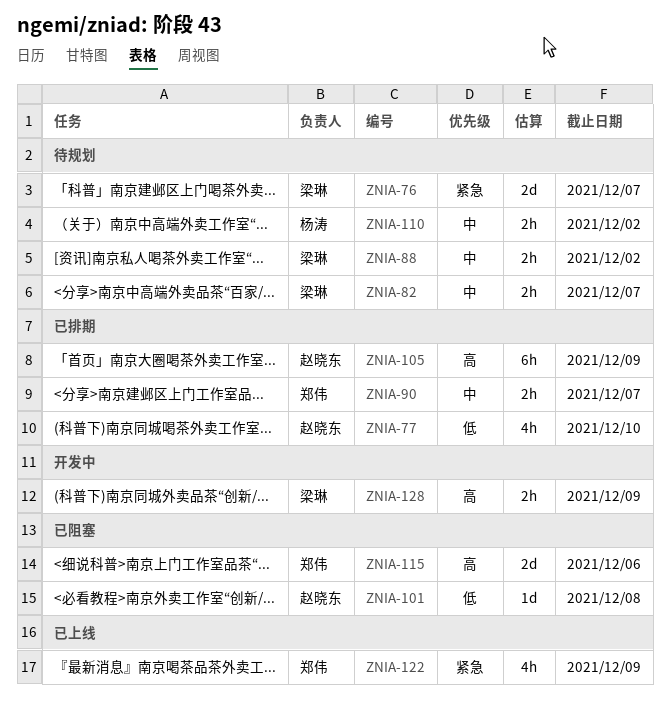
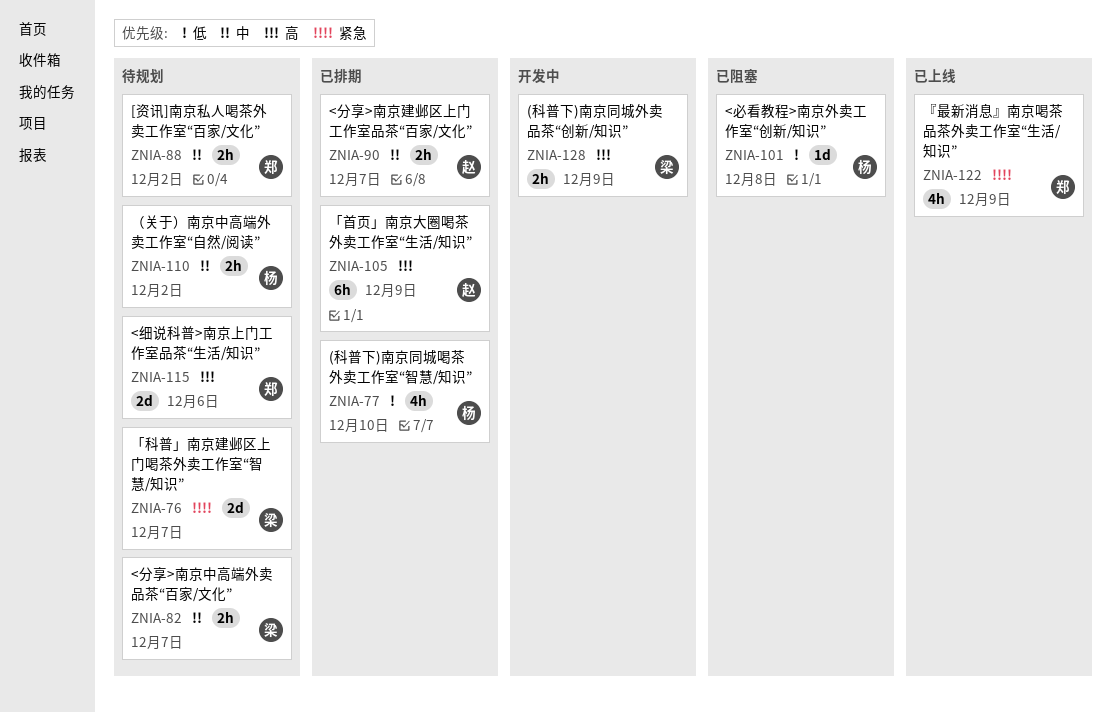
ZNIA-77, owner: 赵晓东 -> 杨涛
ZNIA-88, owner: 梁琳 -> 郑伟
ZNIA-90, owner: 郑伟 -> 赵晓东
ZNIA-101, owner: 赵晓东 -> 杨涛
ZNIA-115, status: 已阻塞 -> 待规划

